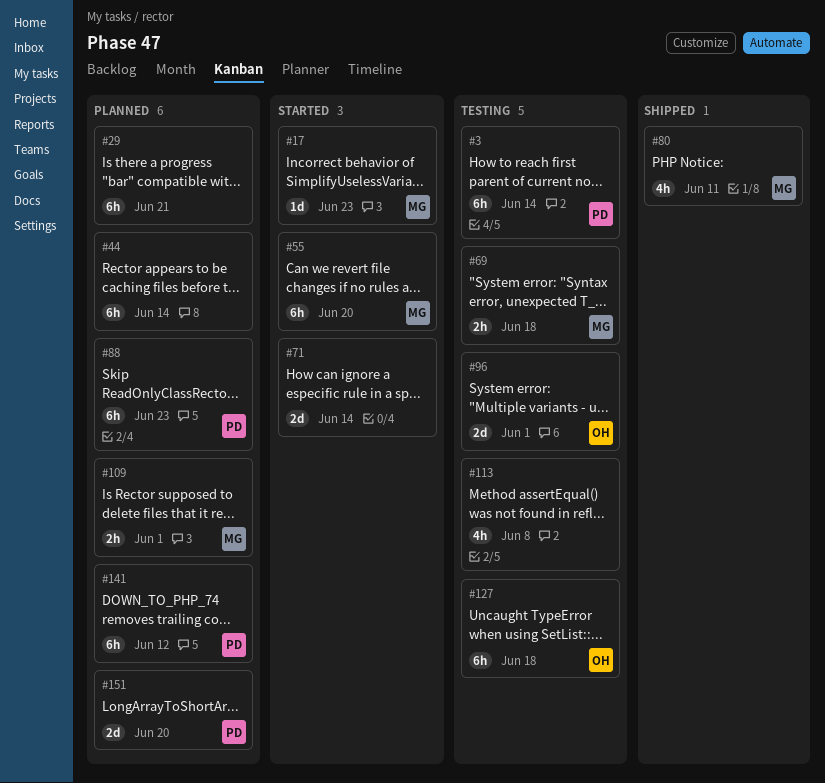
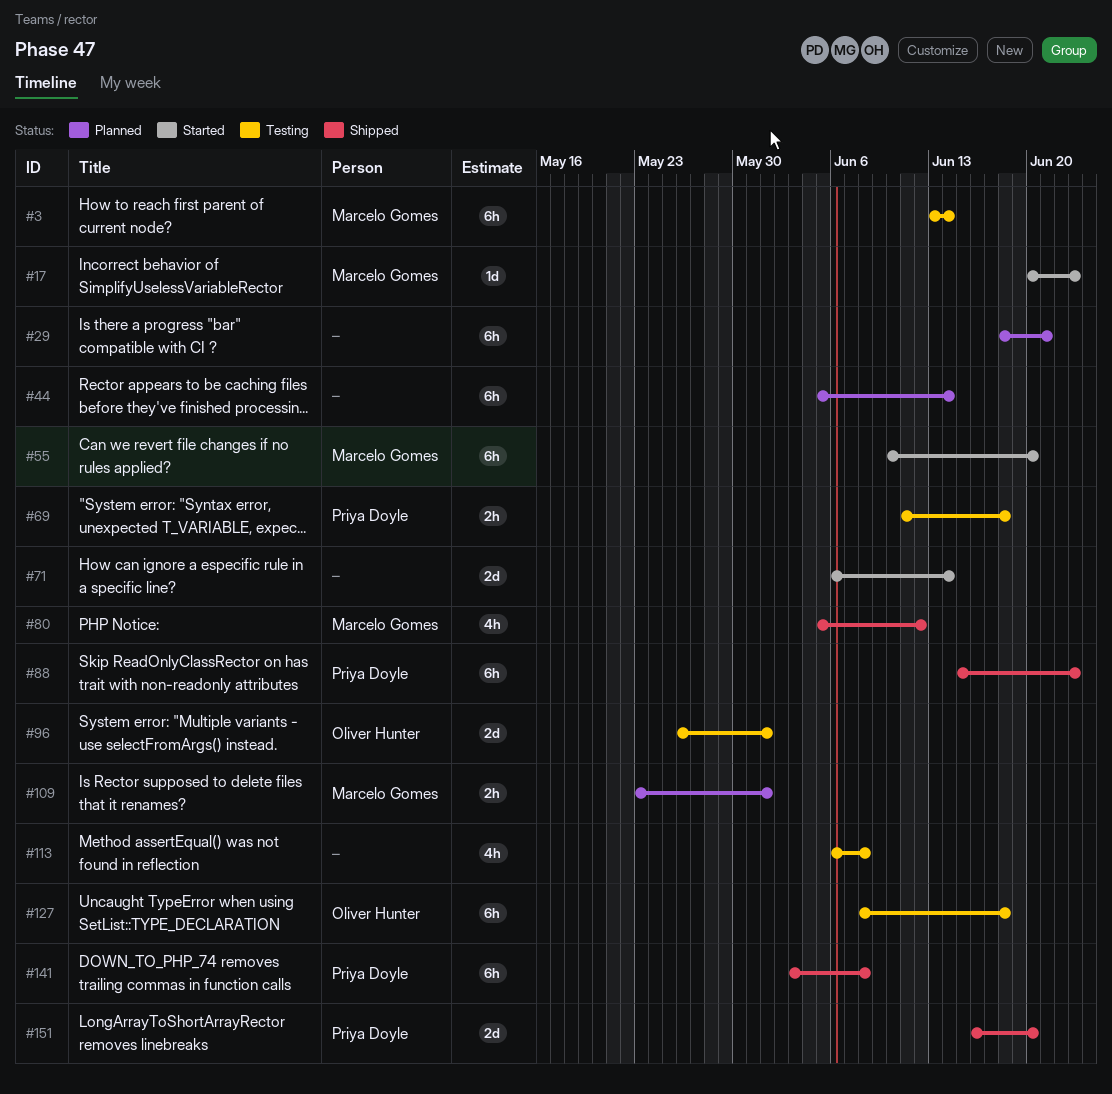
#3, owner: Priya Doyle -> Marcelo Gomes
#69, owner: Marcelo Gomes -> Priya Doyle
#80, due: Jun 11 -> Jun 12
#88, status: Planned -> Shipped
#141, status: Planned -> Shipped
#141, due: Jun 12 -> Jun 8
#151, status: Planned -> Shipped

